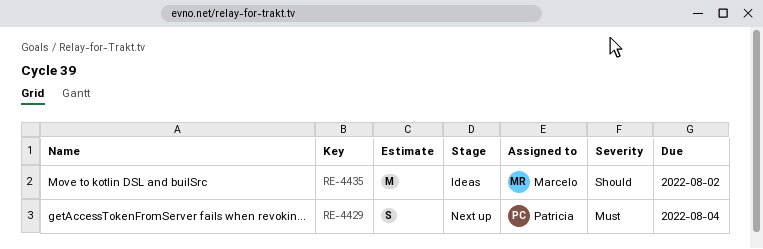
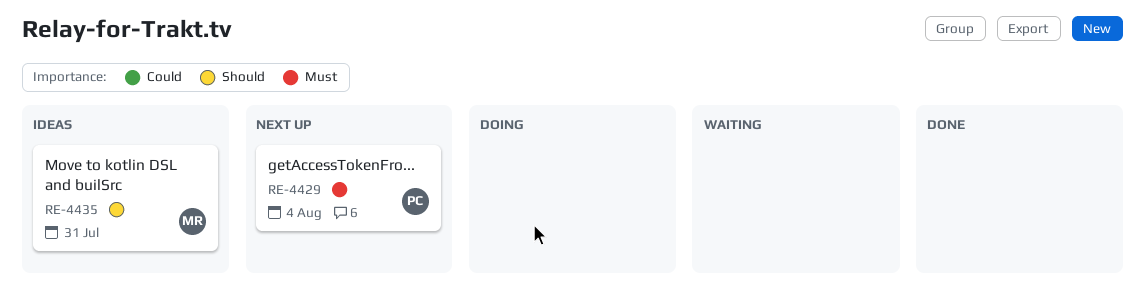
RE-4435, due: Aug 2 -> Jul 31

